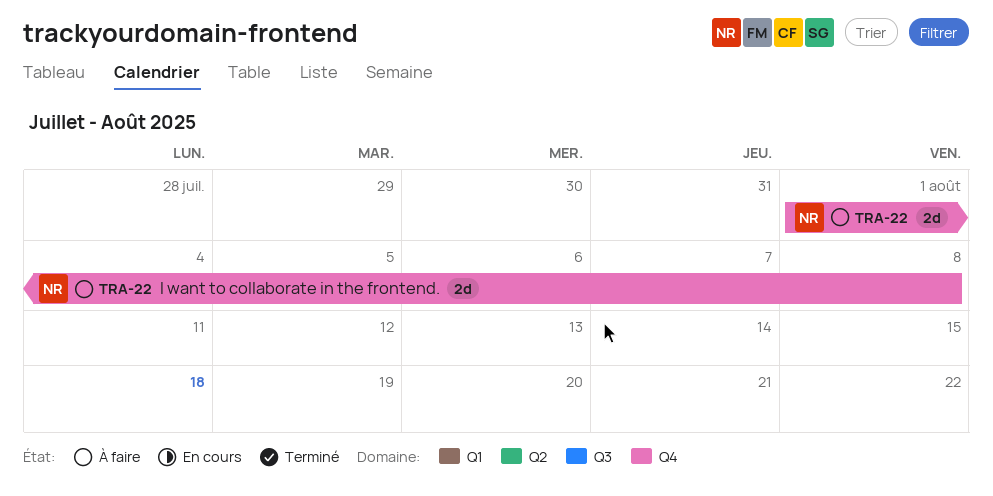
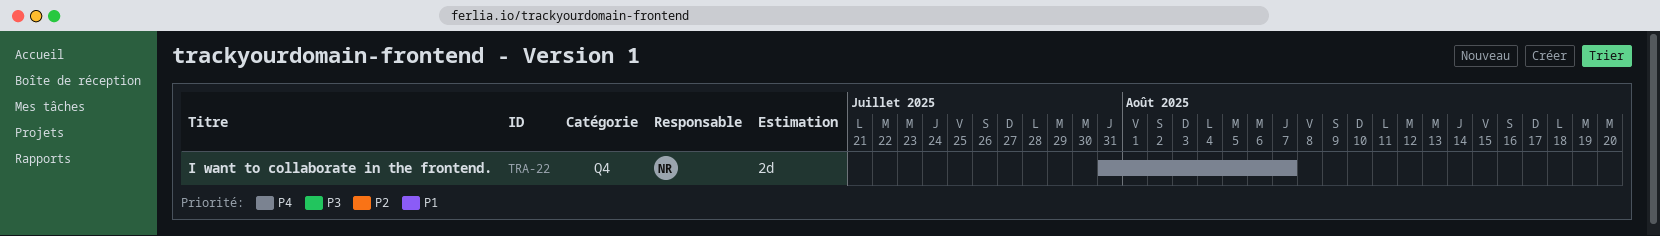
TRA-22, start: Aug 1 -> Jul 31
TRA-22, due: Aug 8 -> Aug 7

